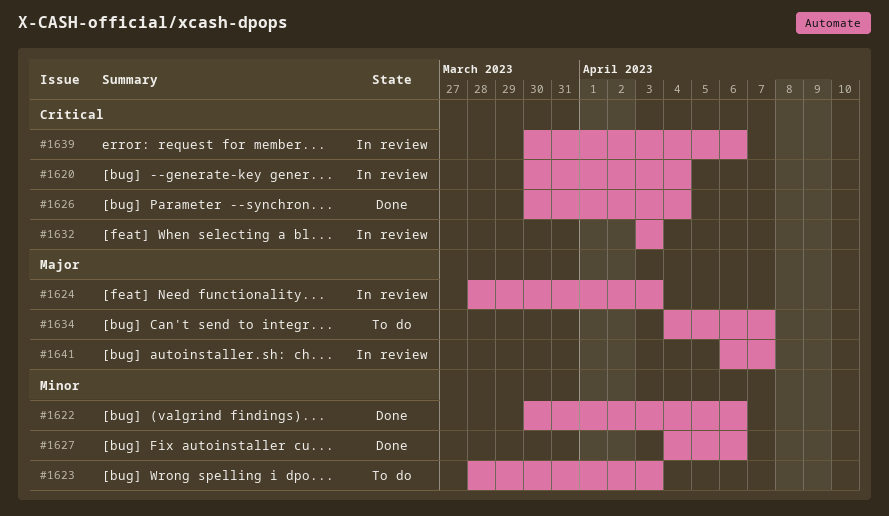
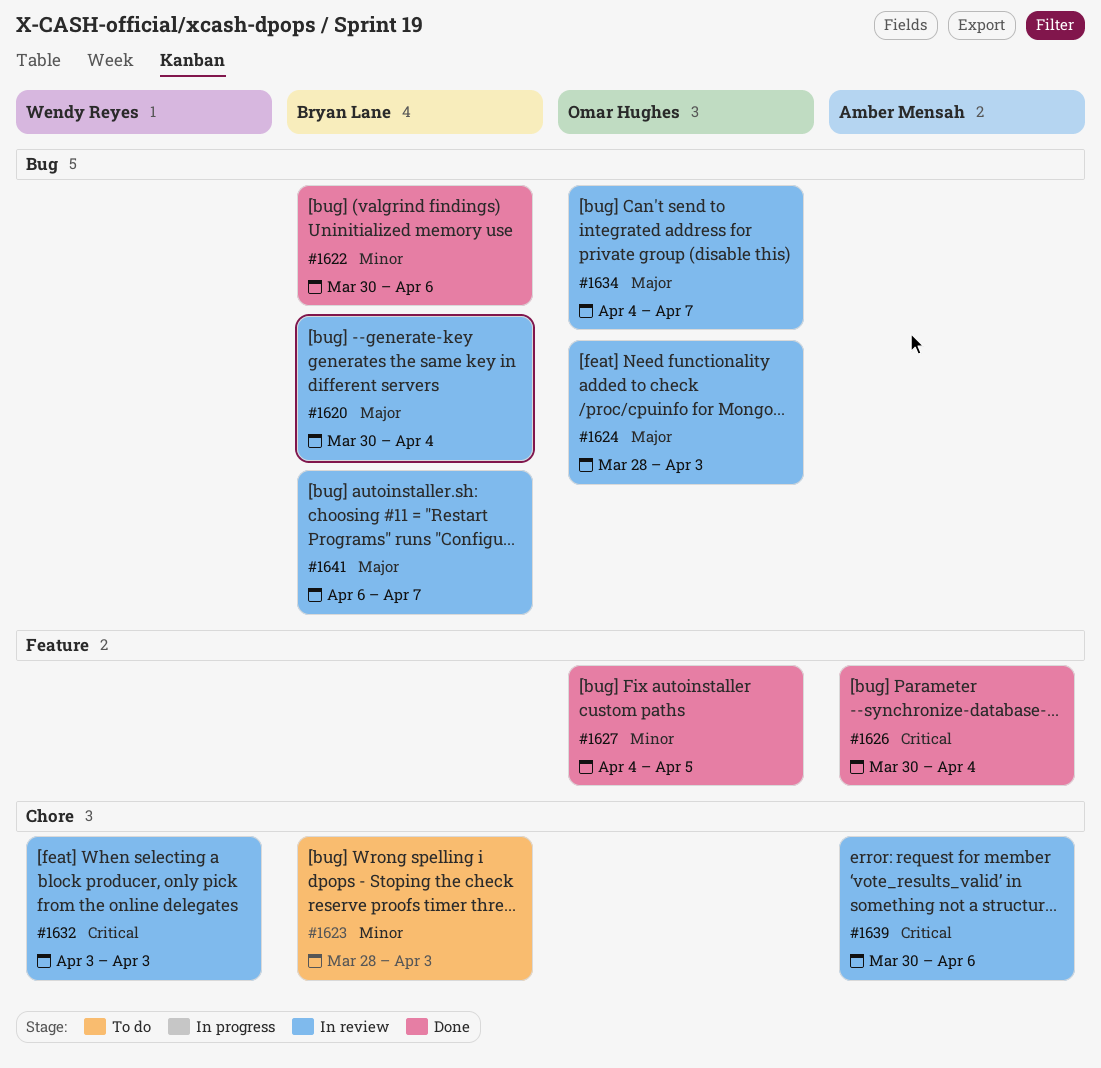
#1620, priority: Critical -> Major
#1627, due: Apr 6 -> Apr 5
#1634, status: To do -> In review

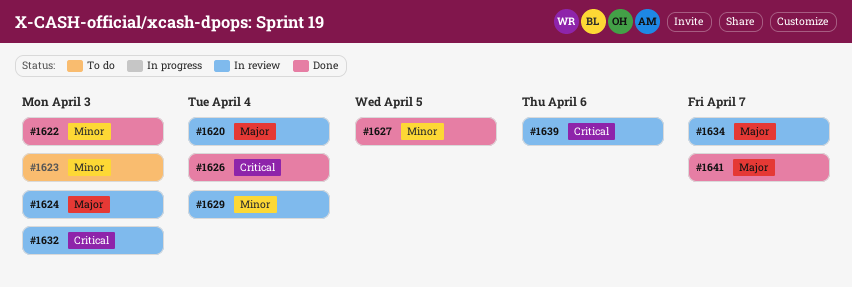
#1622, due: Apr 6 -> Apr 3
#1629: none -> present
#1641, status: In review -> Done

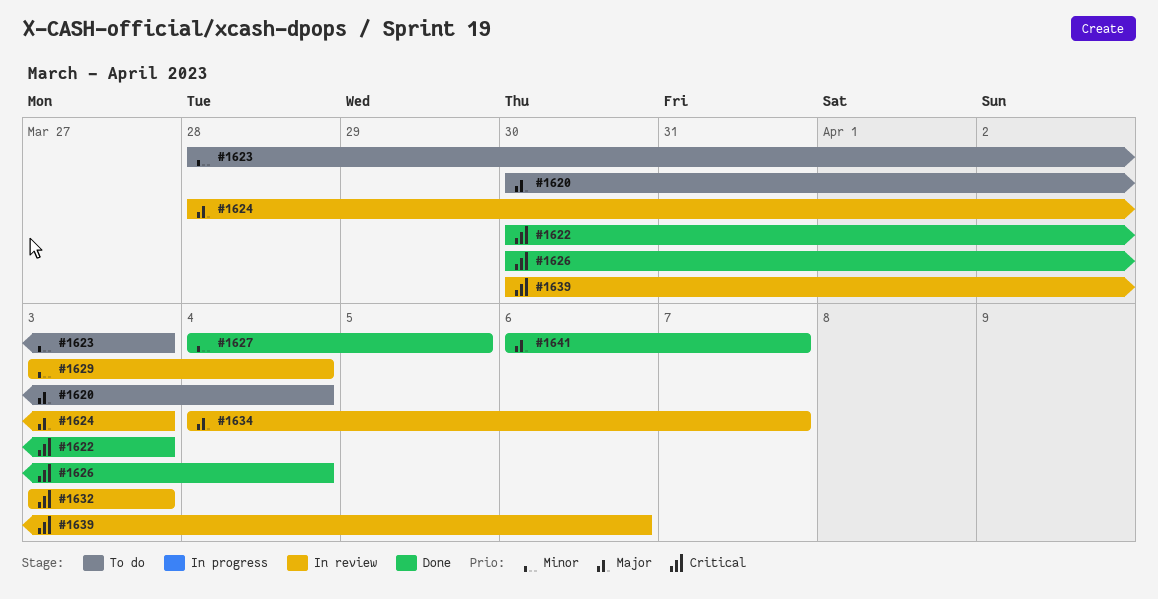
#1620, status: In review -> To do
#1622, priority: Minor -> Critical

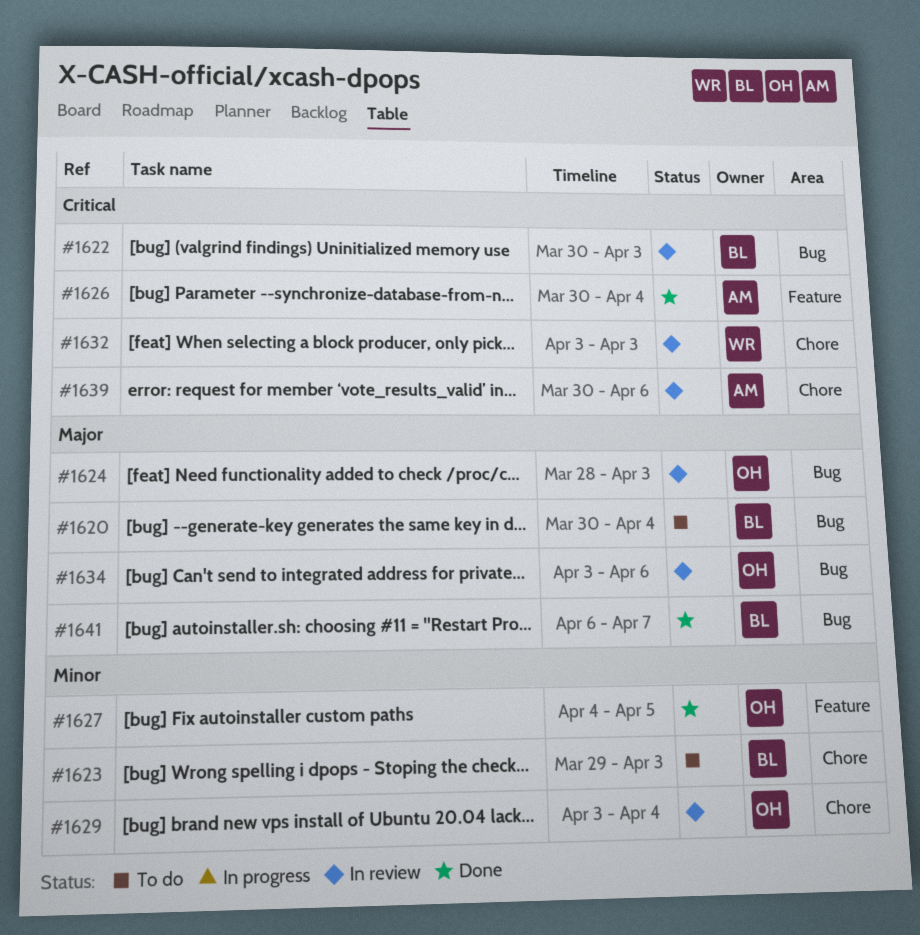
#1622, status: Done -> In review
#1623, start: Mar 28 -> Mar 29
#1634, start: Apr 4 -> Apr 3
#1634, due: Apr 7 -> Apr 6

